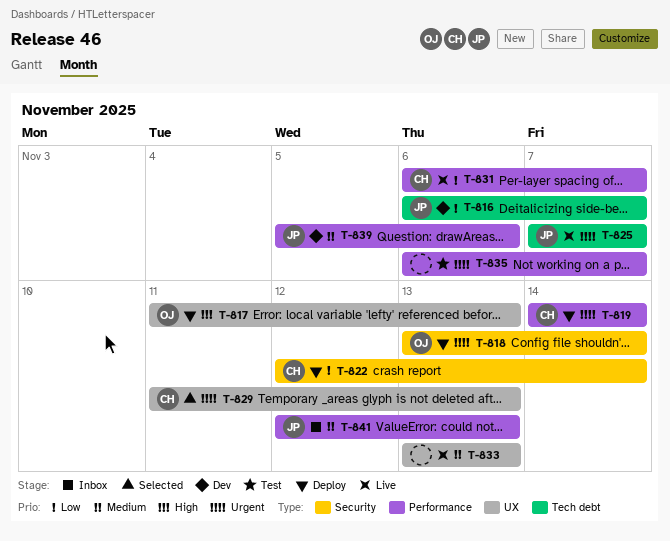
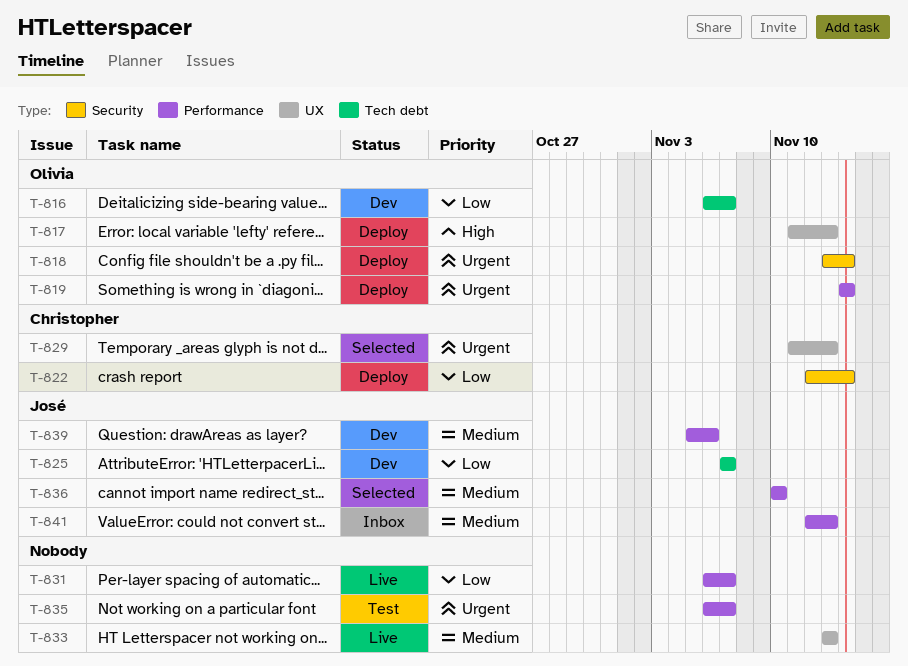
T-816, owner: José -> Olivia
T-819, owner: Christopher -> Olivia
T-825, status: Live -> Dev
T-825, priority: Urgent -> Low
T-831, owner: Christopher -> none
T-836: none -> present

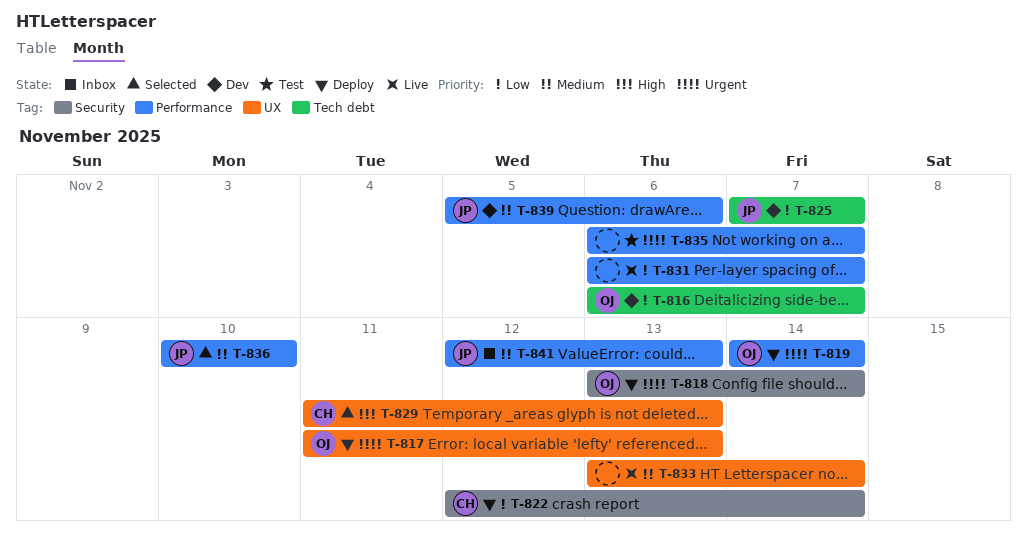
T-817, priority: High -> Urgent
T-829, priority: Urgent -> High
T-833, due: Nov 13 -> Nov 14

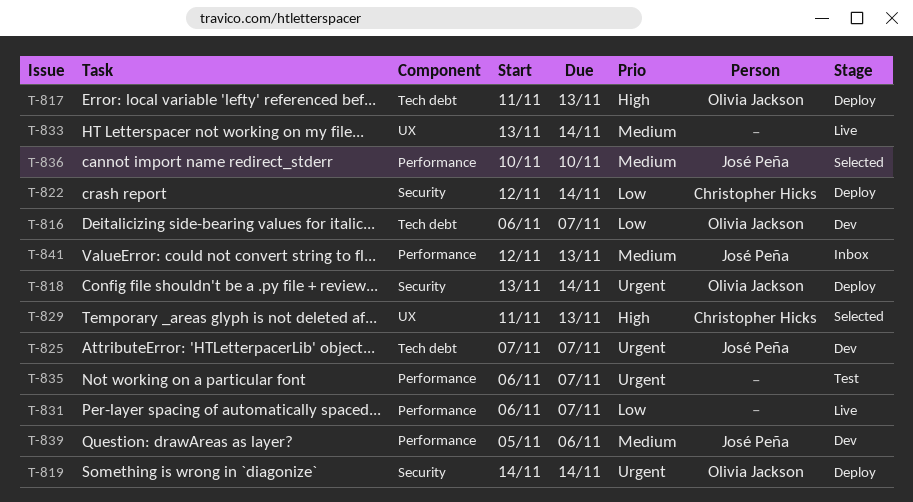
T-817, priority: Urgent -> High
T-817, label: UX -> Tech debt
T-819, label: Performance -> Security
T-825, priority: Low -> Urgent

